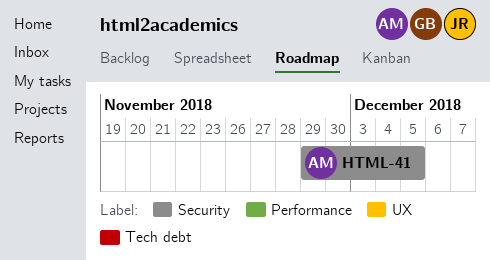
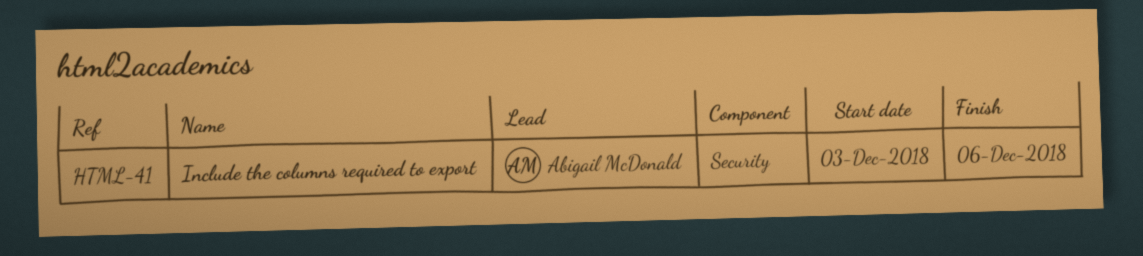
HTML-41, start: Nov 29 -> Dec 3
HTML-41, due: Dec 5 -> Dec 6

